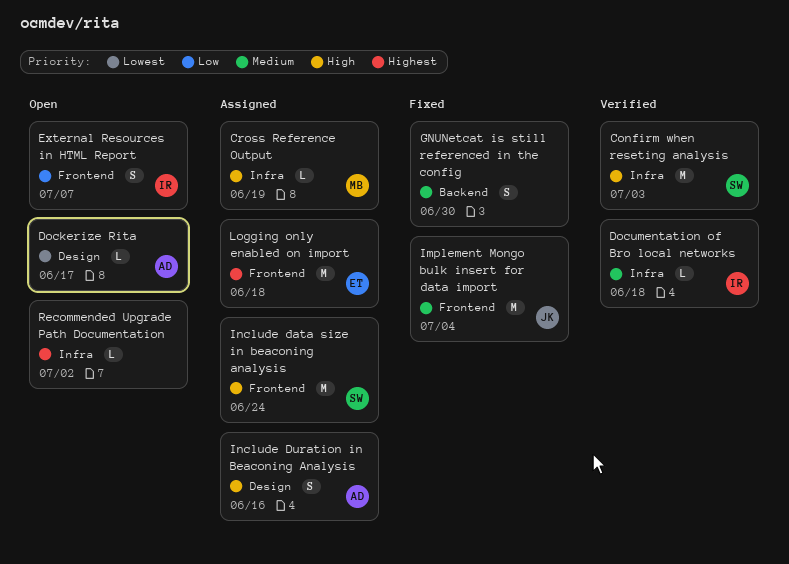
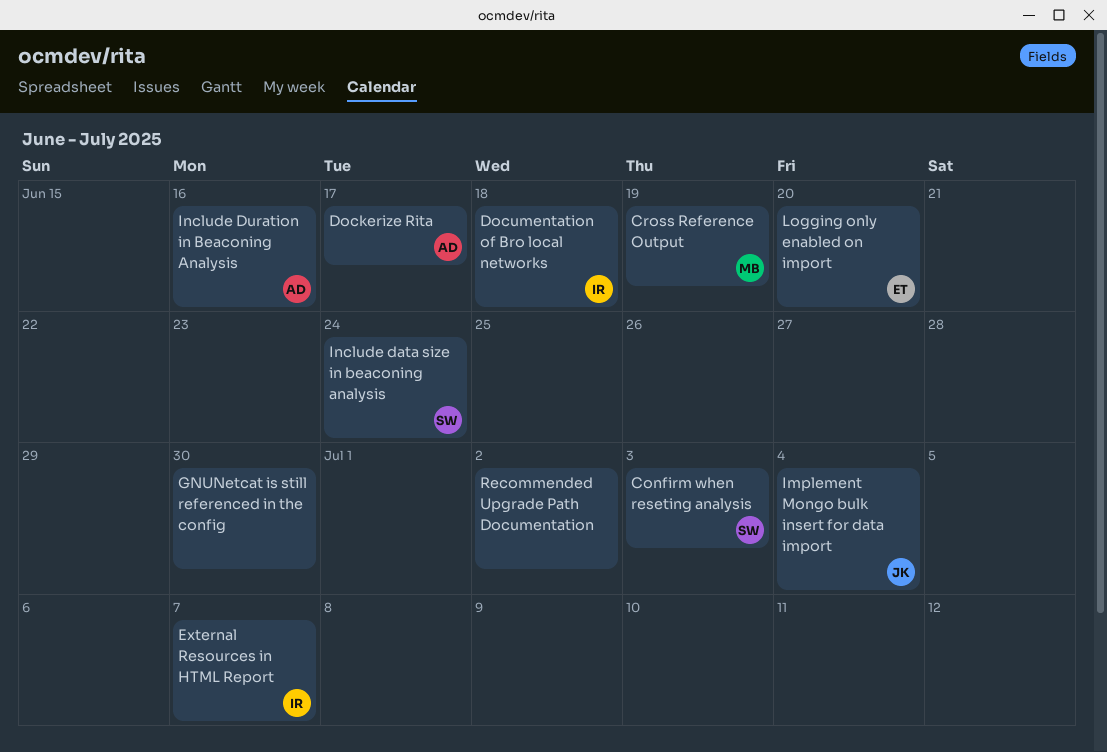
Logging only enabled on import, due: Jun 18 -> Jun 20

